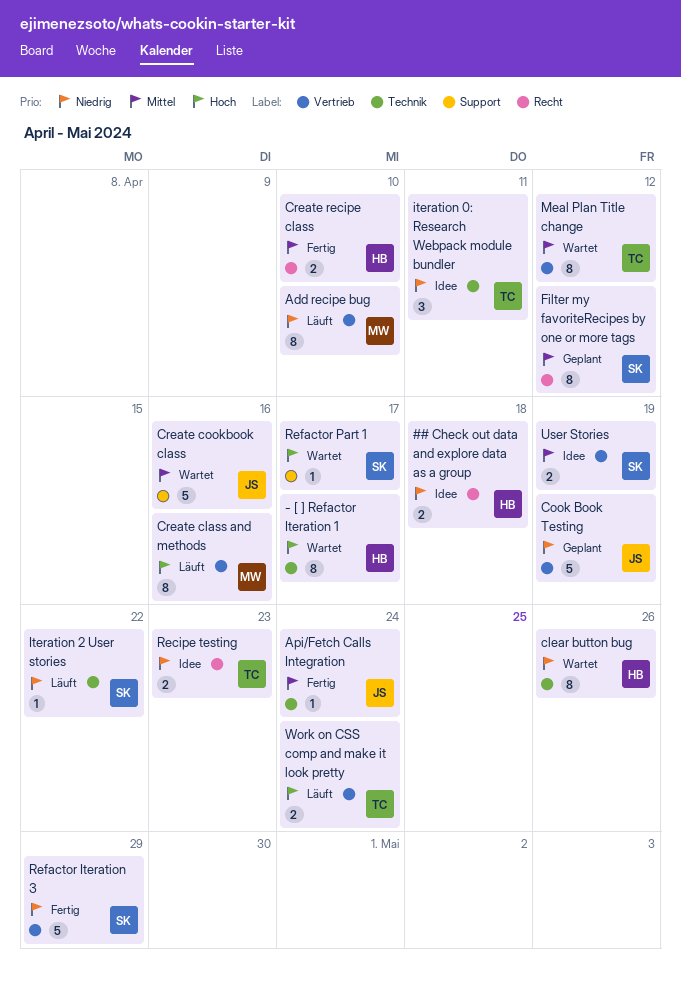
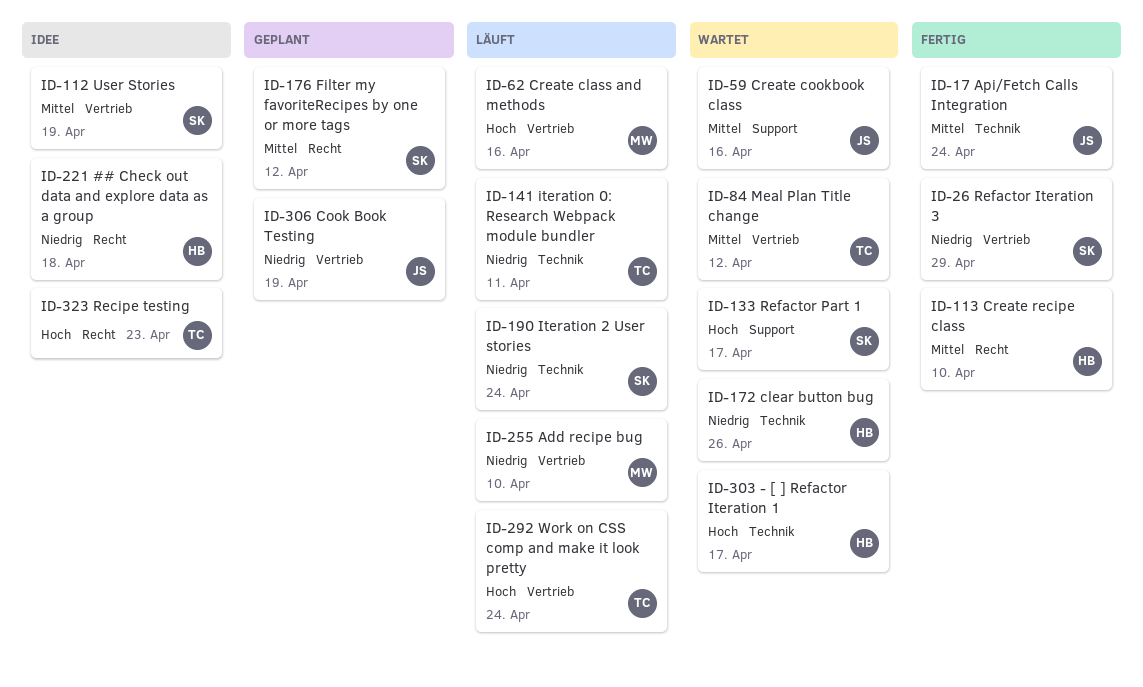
iteration 0: Research Webpack module bundler, status: Idee -> Läuft
Iteration 2 User stories, due: Apr 22 -> Apr 24
Recipe testing, priority: Niedrig -> Hoch

